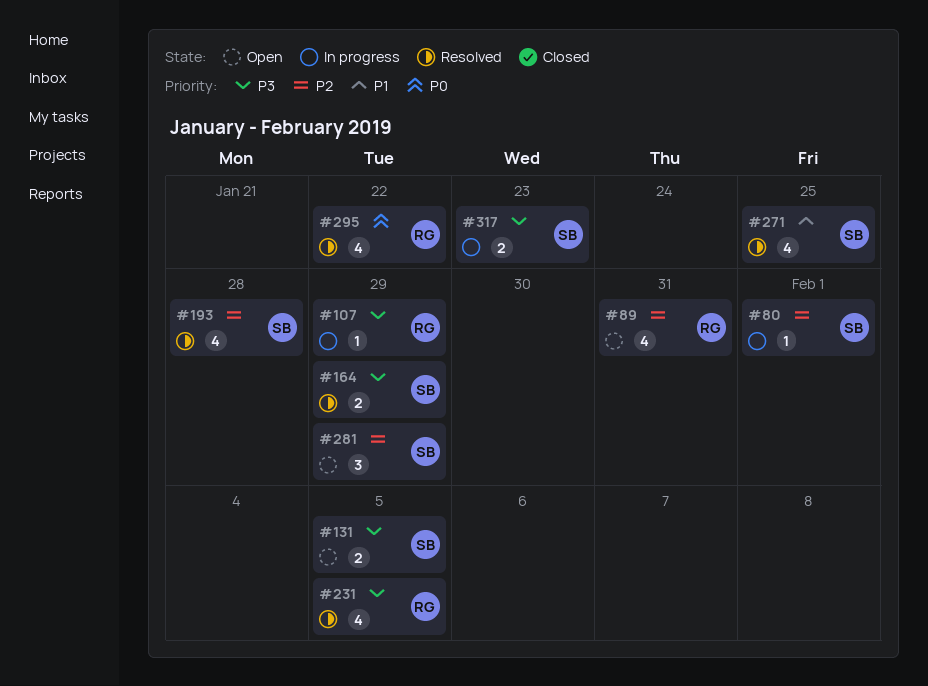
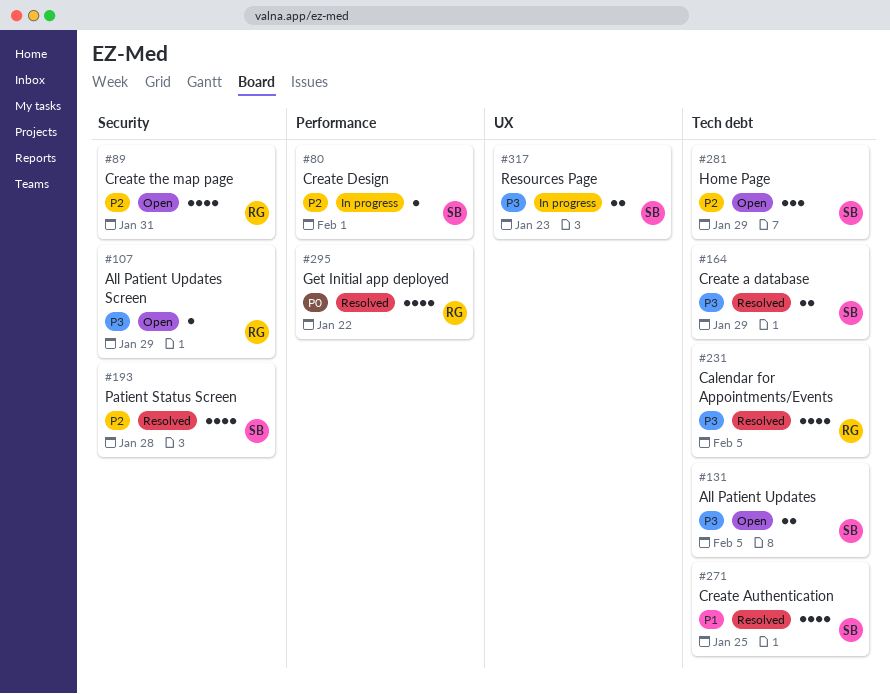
#107, status: In progress -> Open

